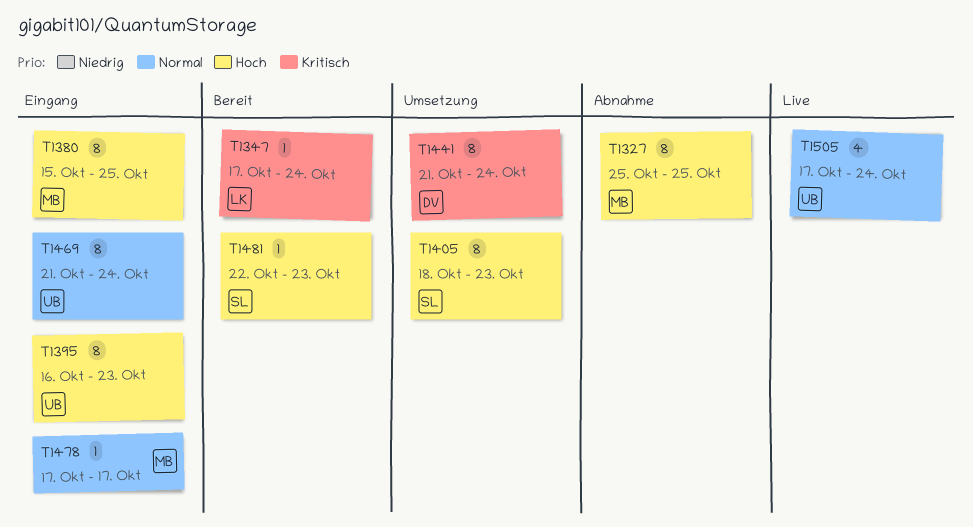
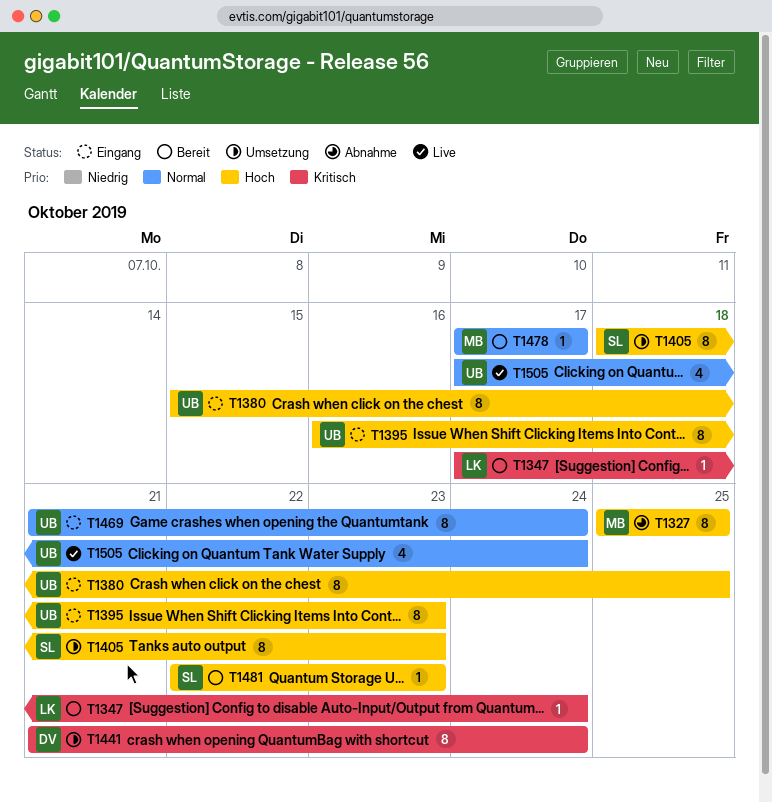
T1380, owner: MB -> UB
T1478, status: Eingang -> Bereit

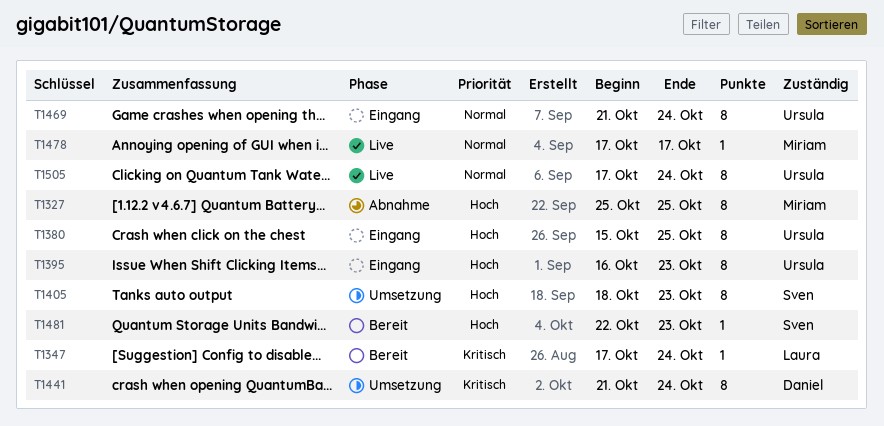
T1478, status: Bereit -> Live
T1505, estimate: 4 -> 8

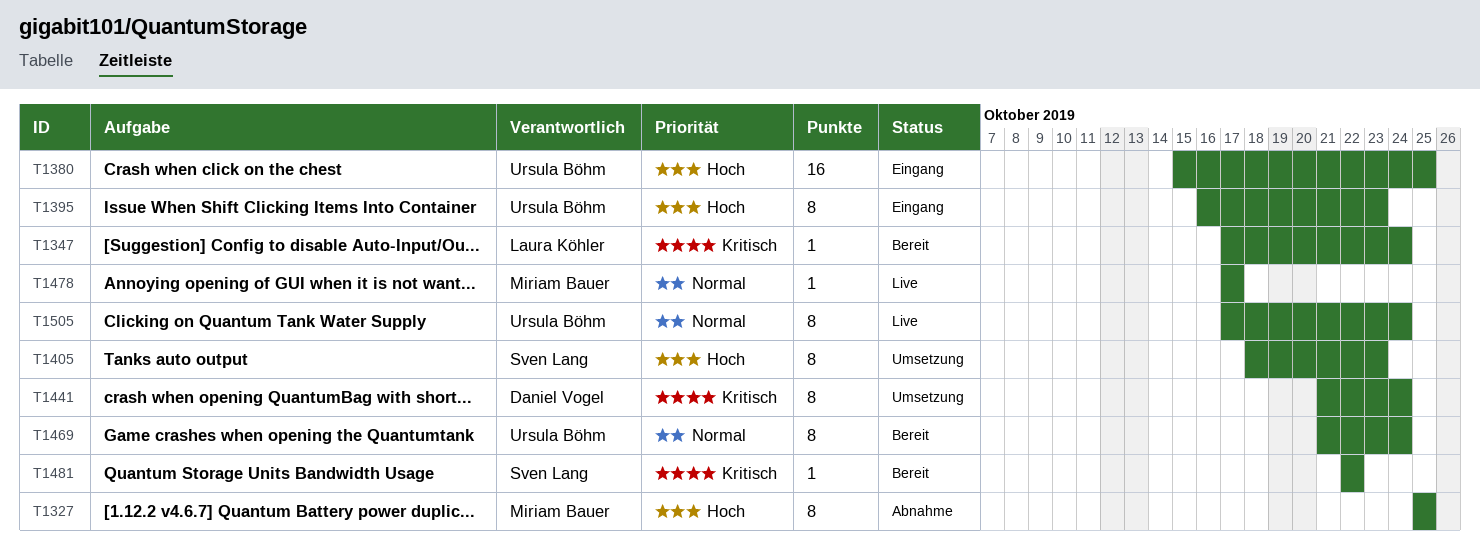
T1380, estimate: 8 -> 16
T1469, status: Eingang -> Bereit
T1481, priority: Hoch -> Kritisch
T1481, due: Oct 23 -> Oct 22

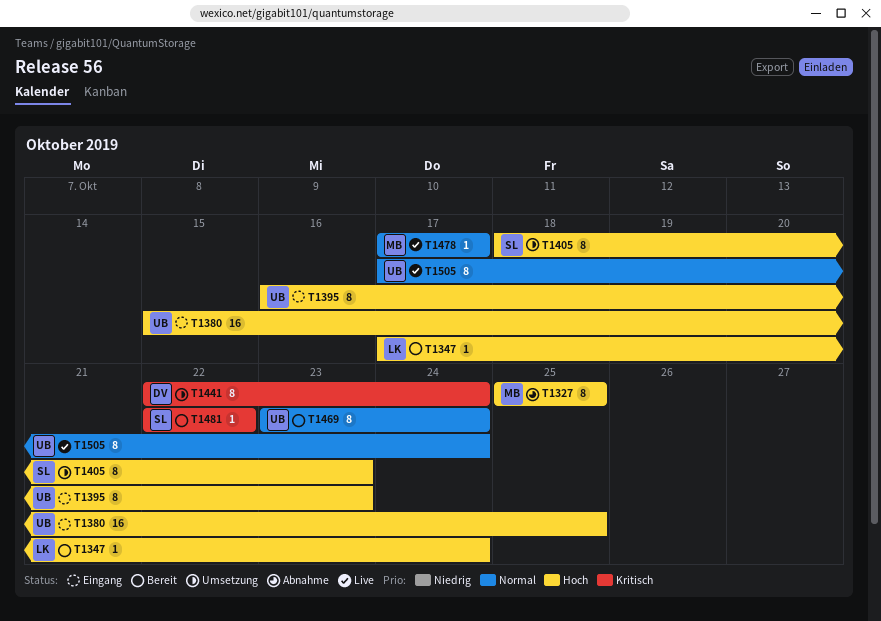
T1347, priority: Kritisch -> Hoch
T1441, start: Oct 21 -> Oct 22
T1469, start: Oct 21 -> Oct 23

